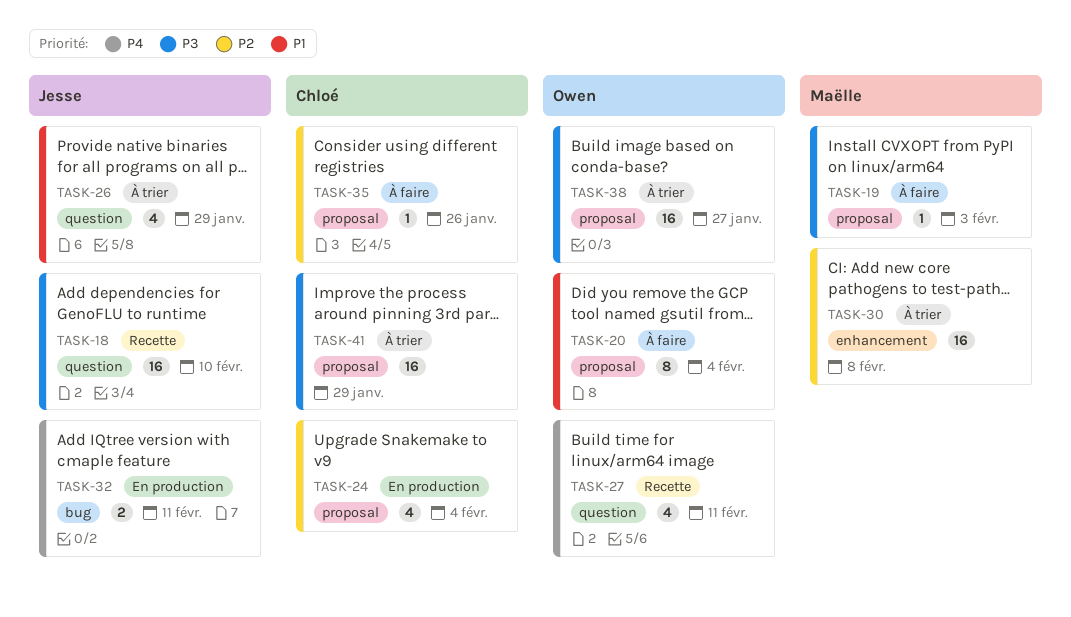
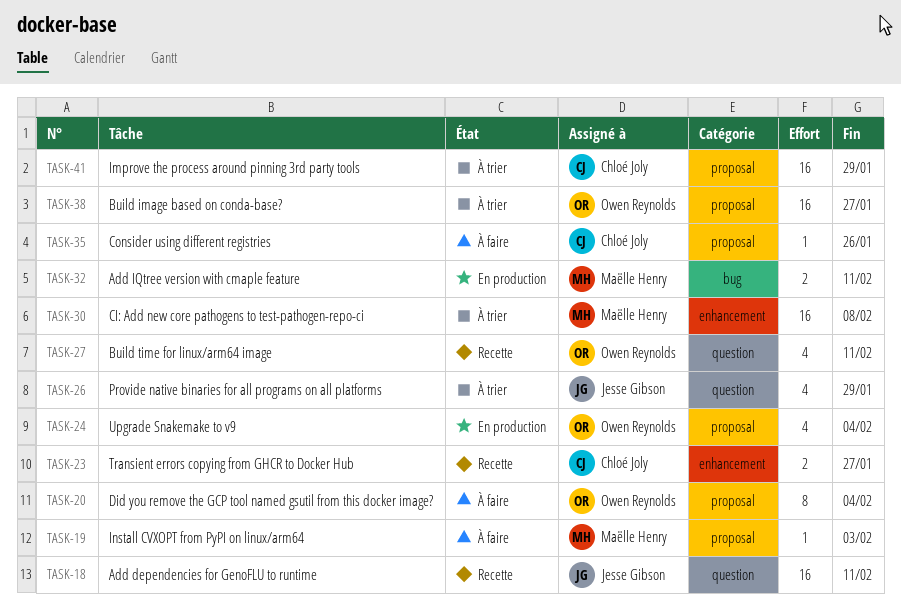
TASK-18, due: Feb 10 -> Feb 11
TASK-23: none -> present
TASK-24, owner: Chloé Joly -> Owen Reynolds
TASK-32, owner: Jesse Gibson -> Maëlle Henry

